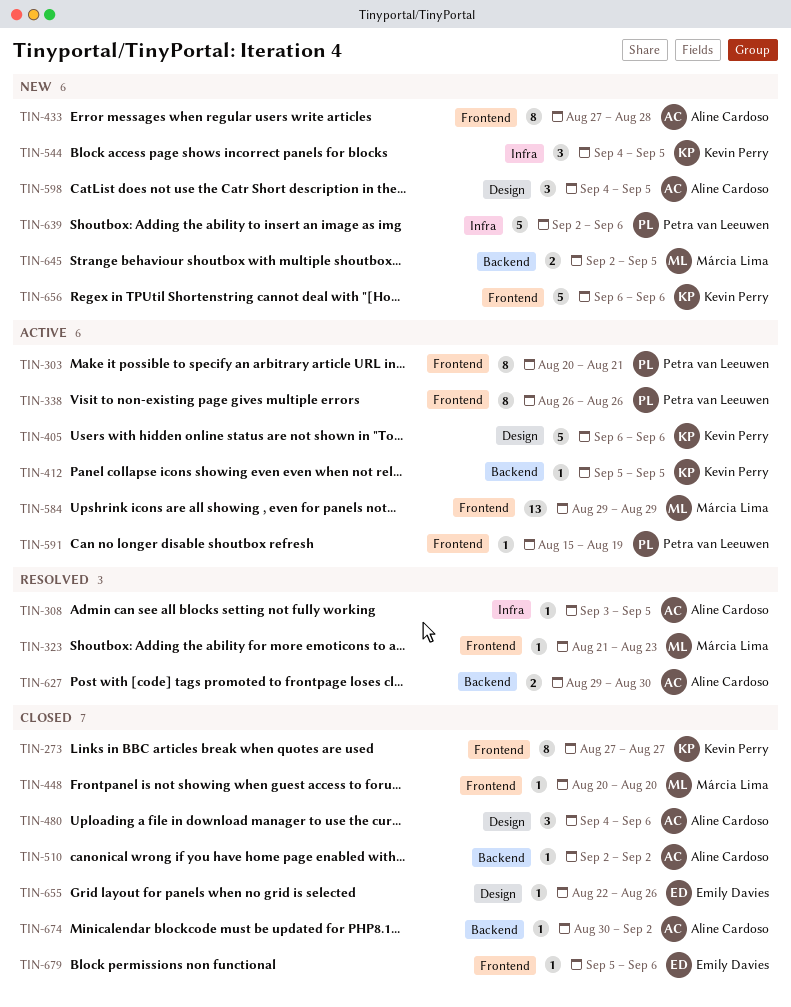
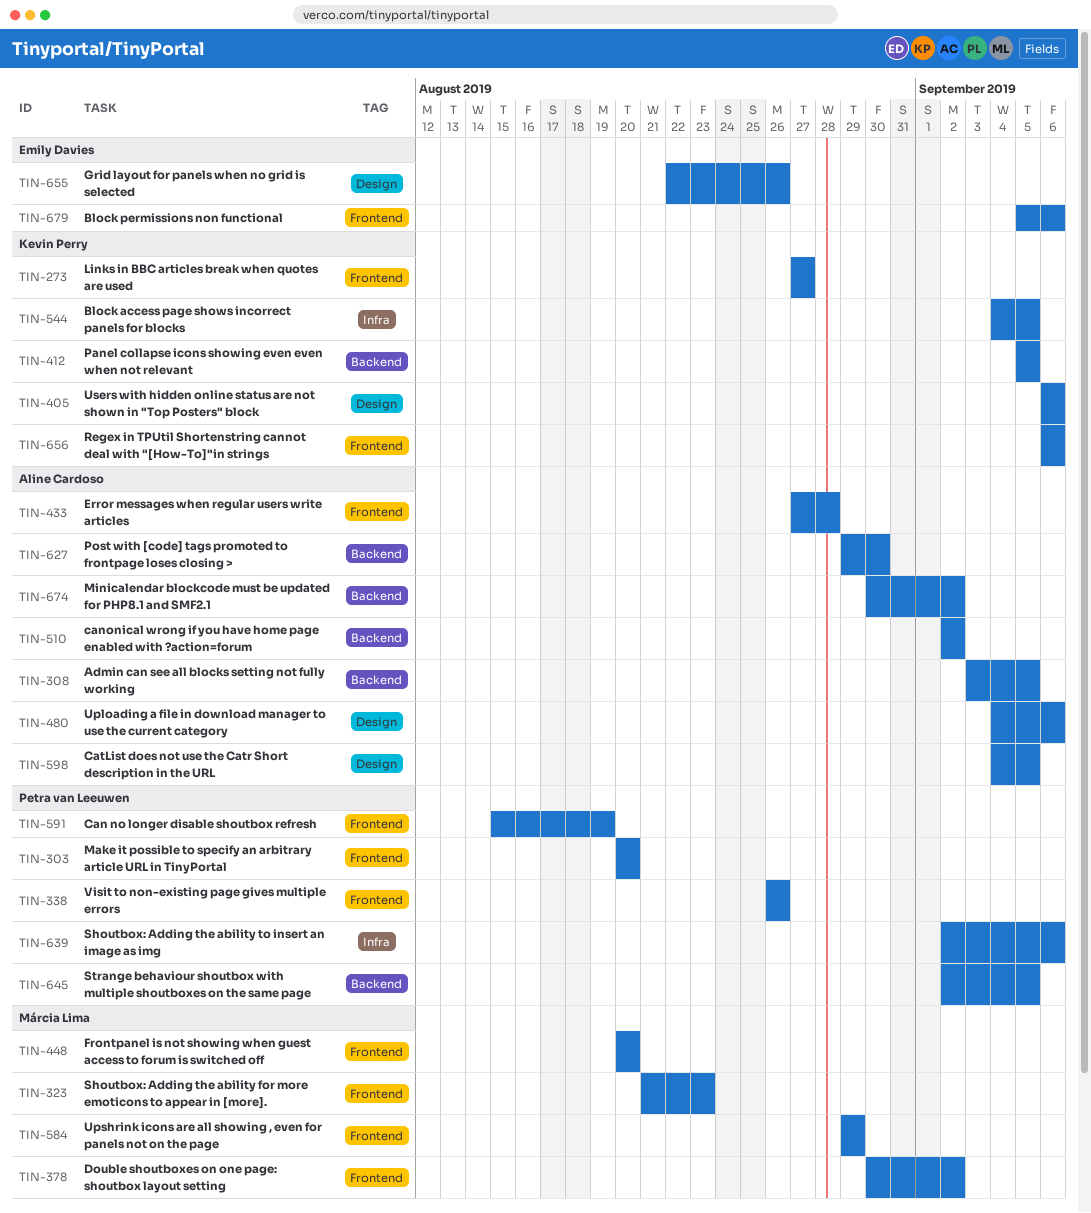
TIN-303, due: Aug 21 -> Aug 20
TIN-308, label: Infra -> Backend
TIN-378: none -> present
TIN-645, owner: Márcia Lima -> Petra van Leeuwen

